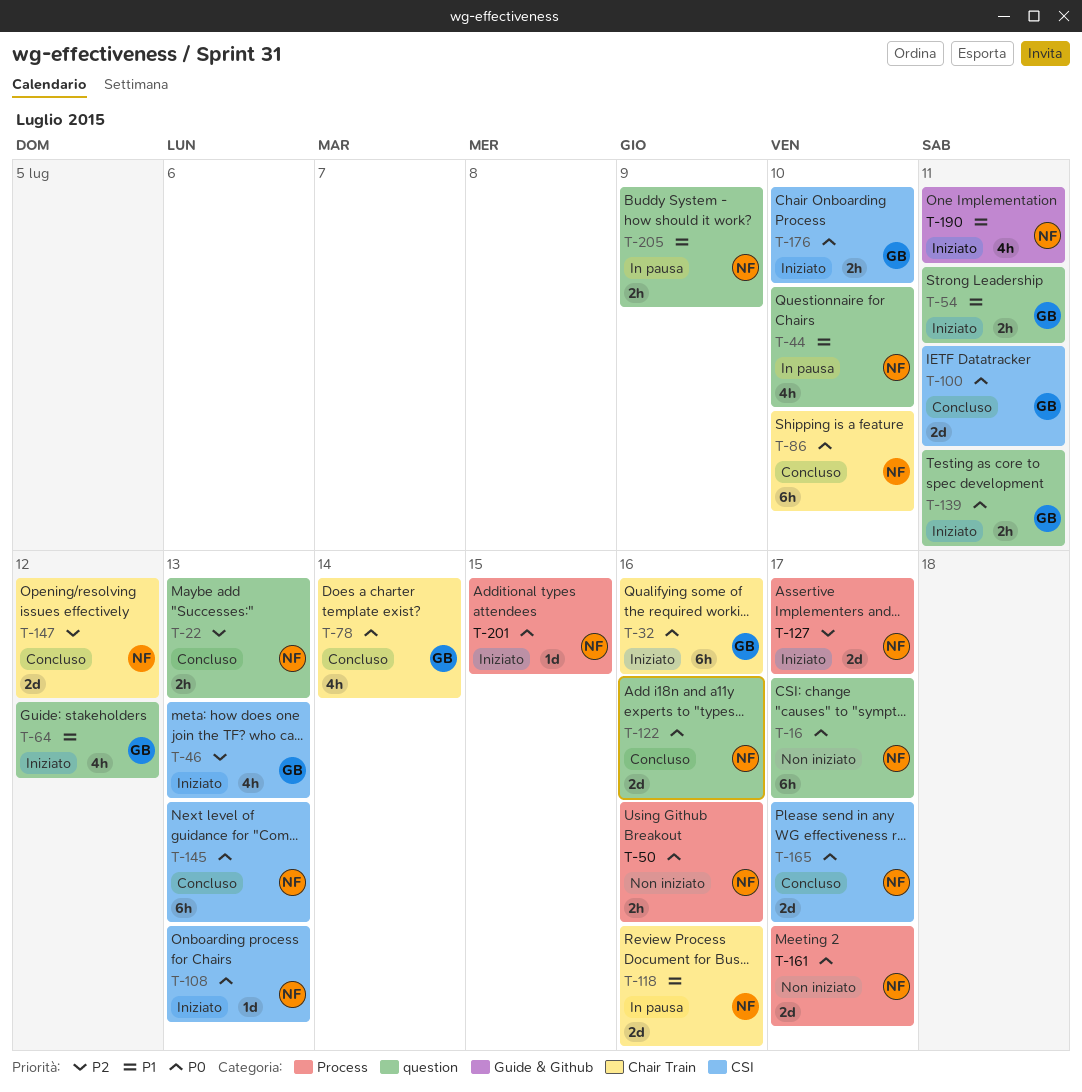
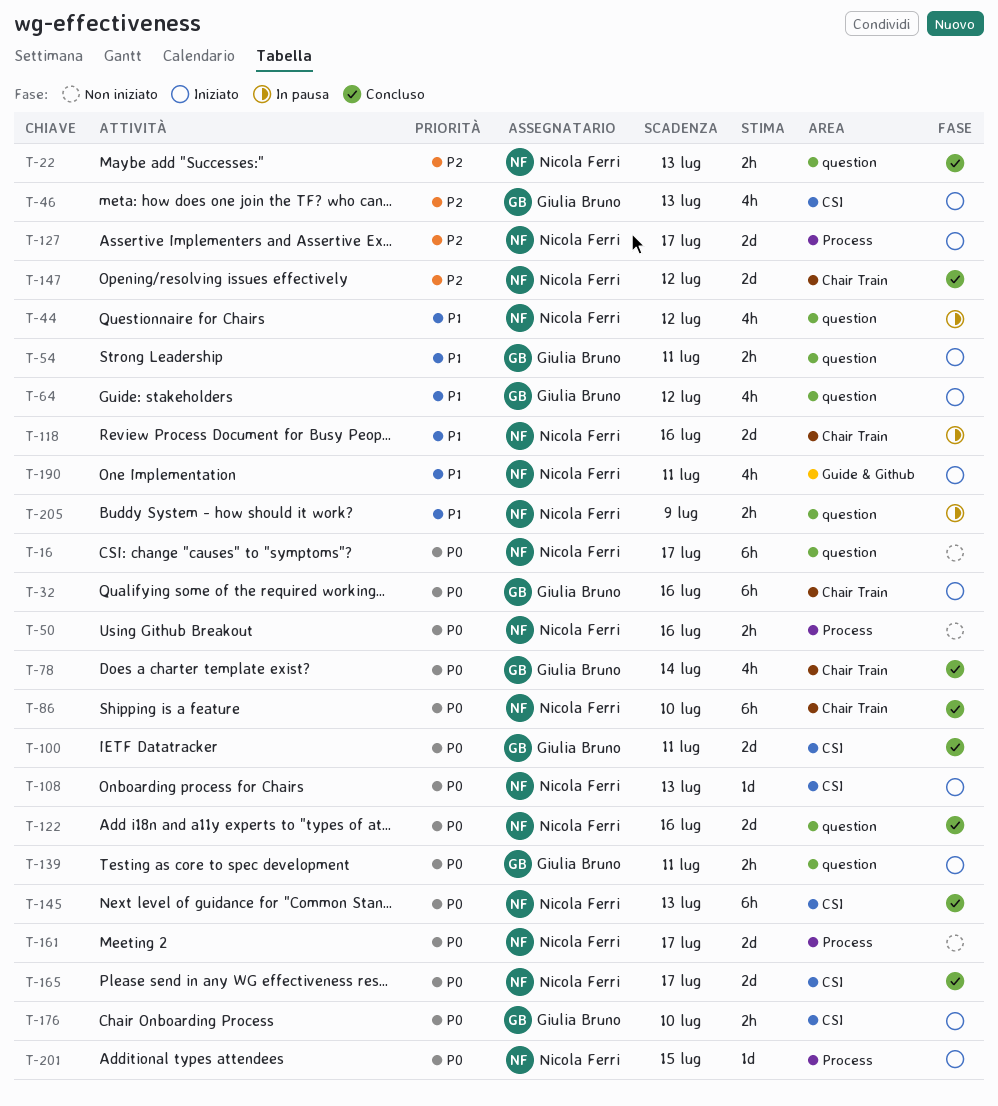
T-44, due: Jul 10 -> Jul 12

